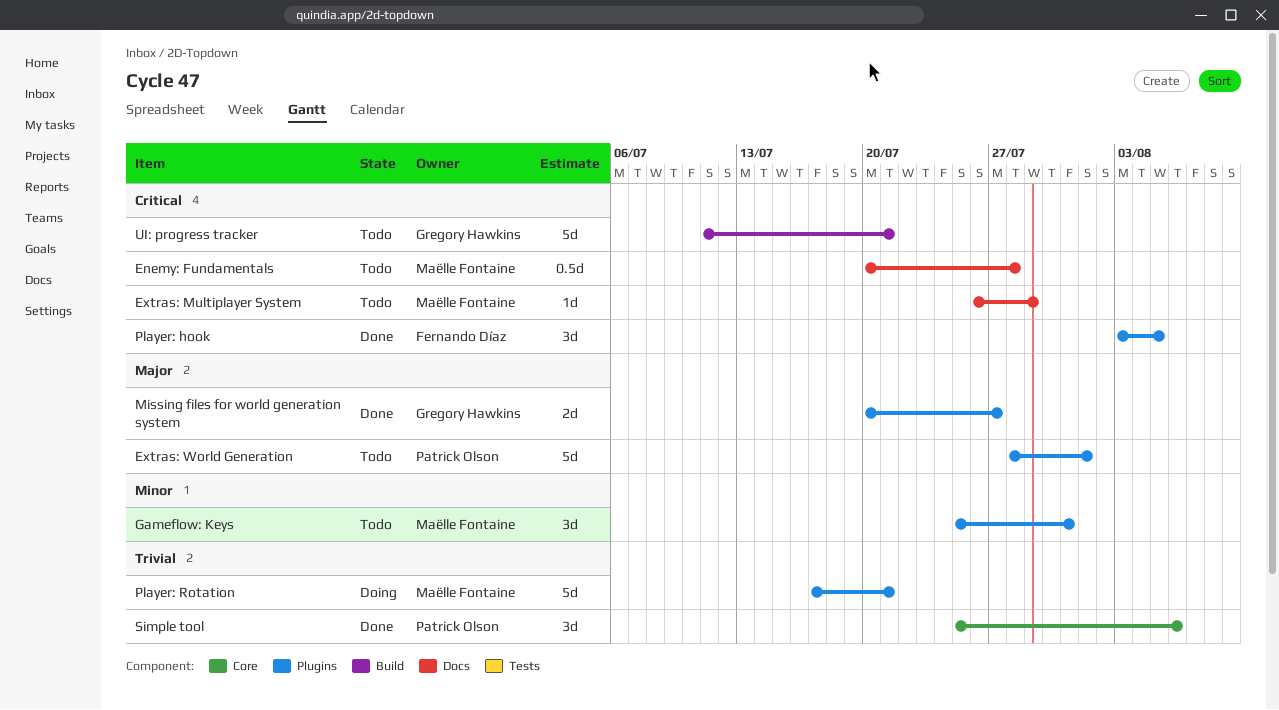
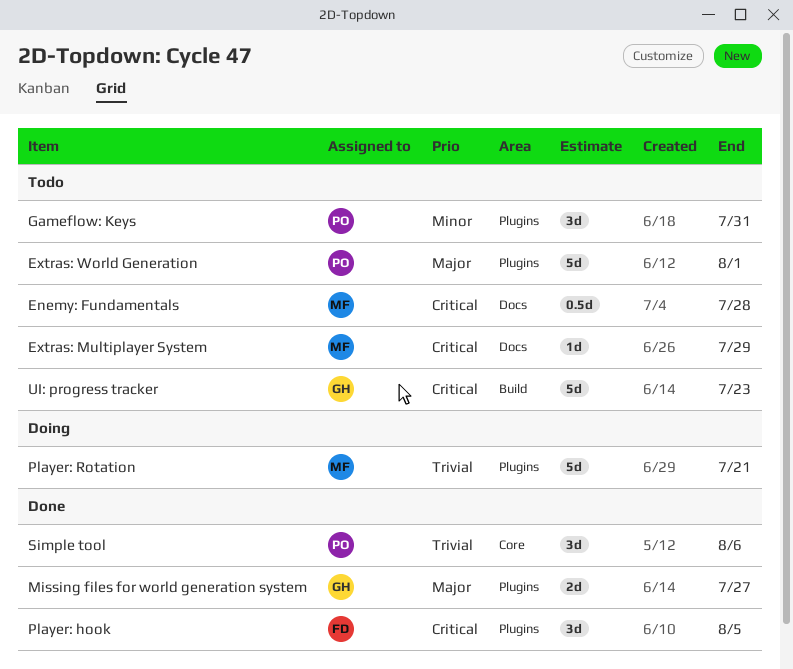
Gameflow: Keys, owner: Maëlle Fontaine -> Patrick Olson
UI: progress tracker, due: Jul 21 -> Jul 23

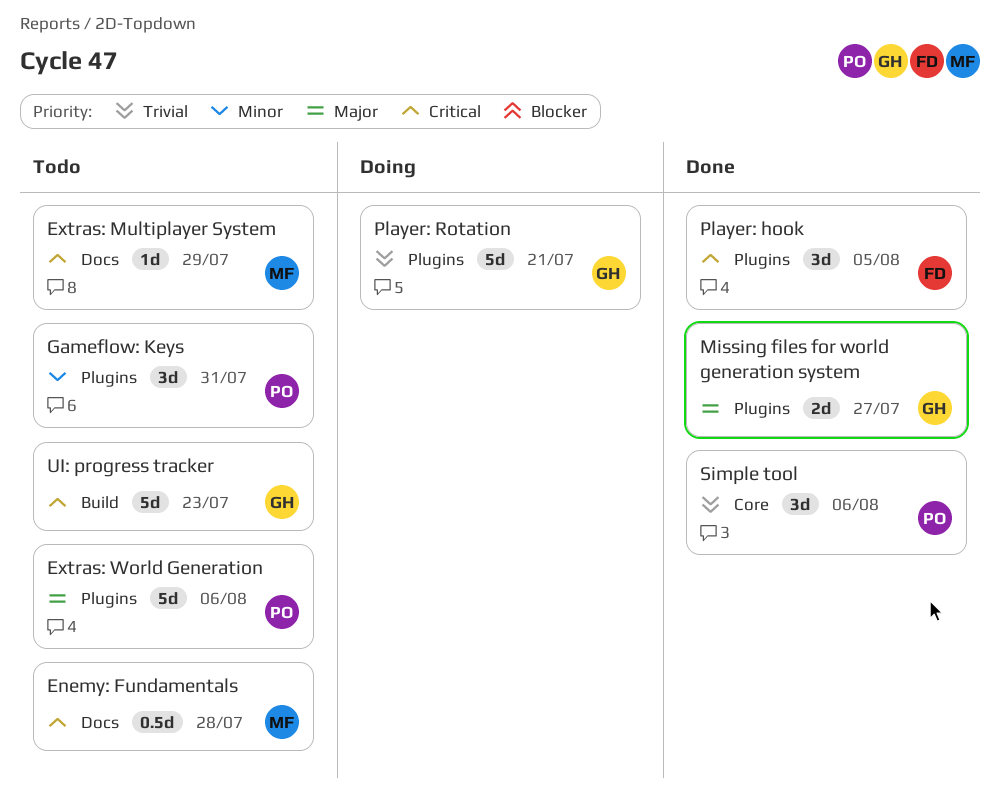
Extras: World Generation, due: Aug 1 -> Aug 6
Player: Rotation, owner: MF -> GH

